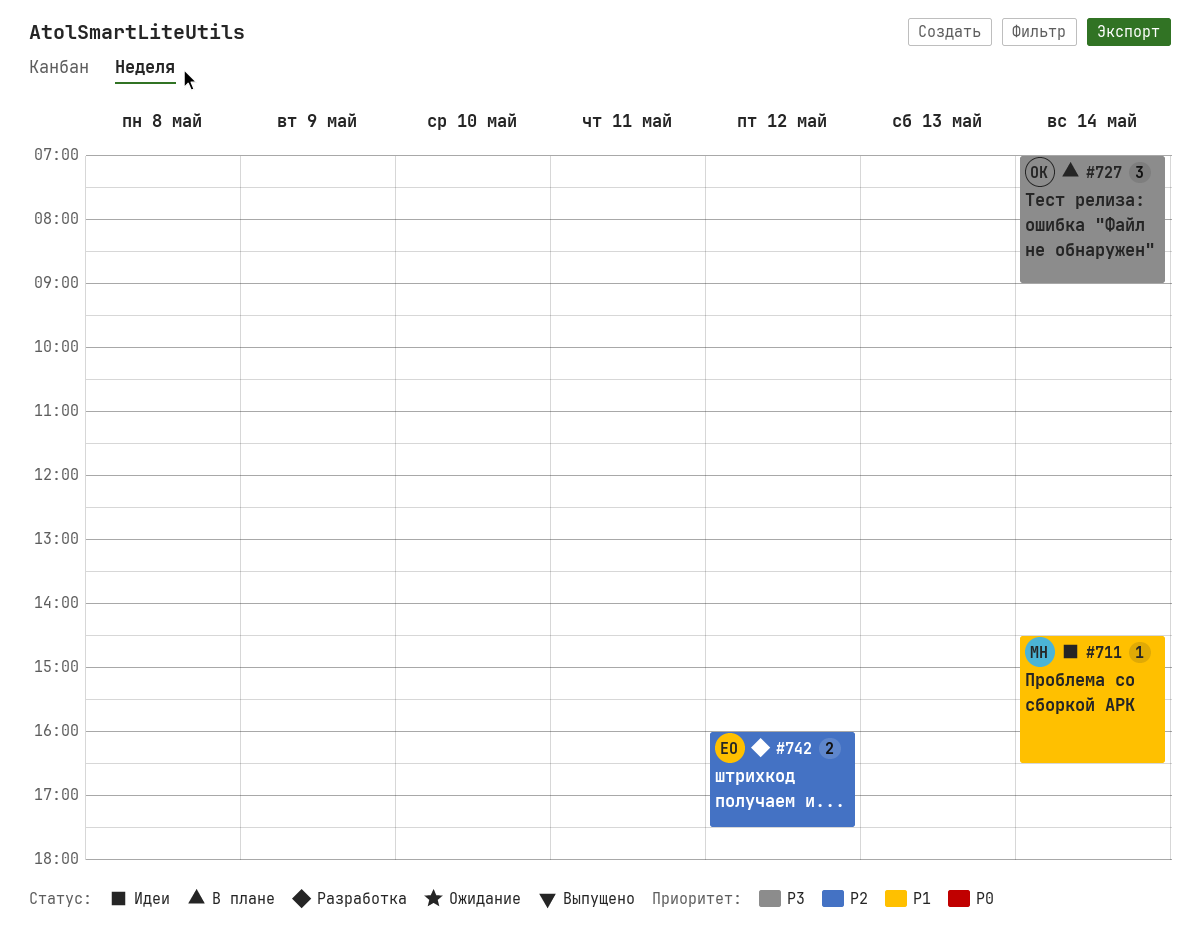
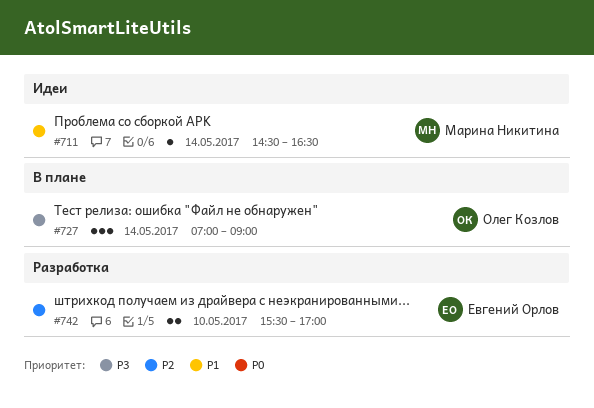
#742, day: May 12 -> May 10
#742, begins: 16:00 -> 15:30
#742, ends: 17:30 -> 17:00

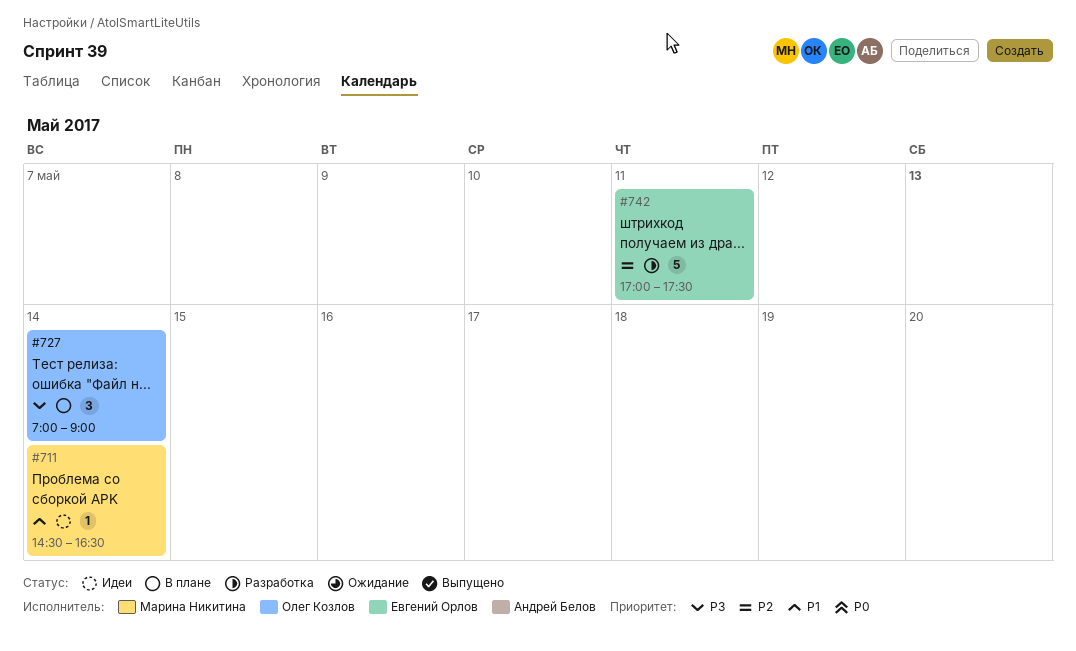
#742, estimate: 2 -> 5
#742, day: May 10 -> May 11
#742, begins: 15:30 -> 17:00
#742, ends: 17:00 -> 17:30

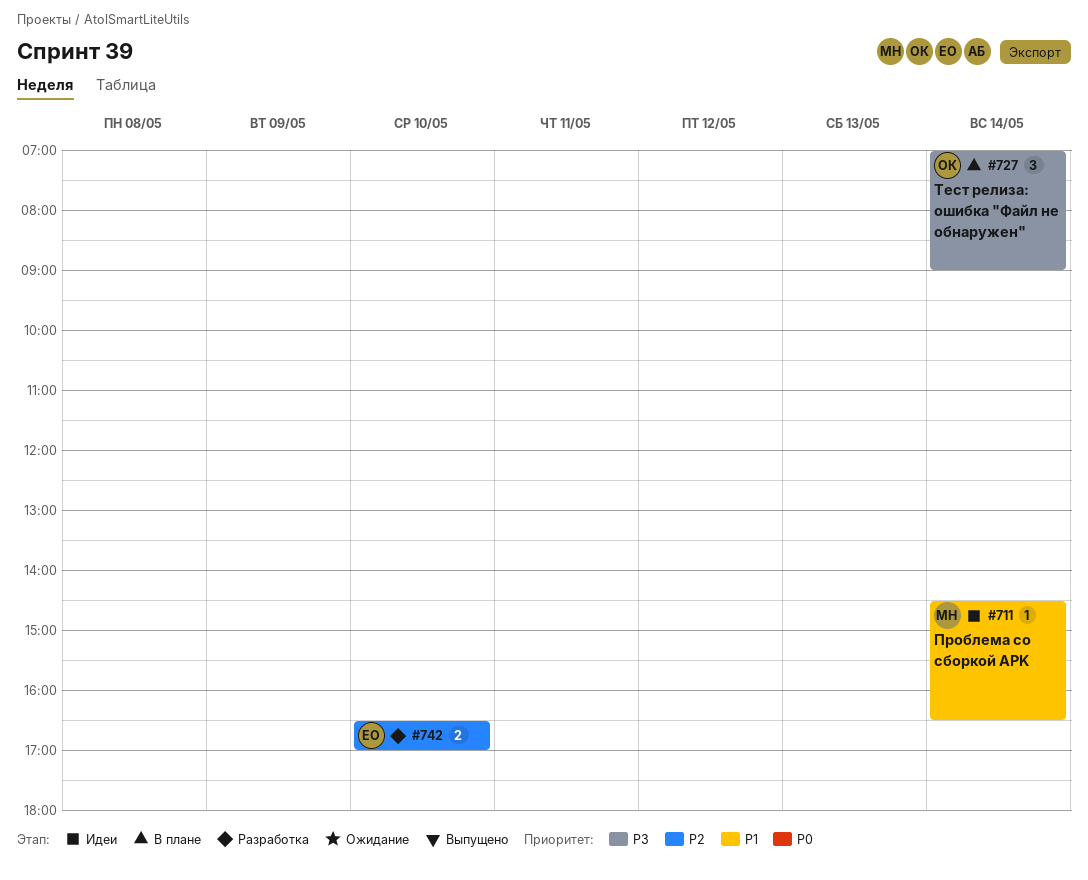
#742, estimate: 5 -> 2
#742, day: May 11 -> May 10
#742, begins: 17:00 -> 16:30
#742, ends: 17:30 -> 17:00

